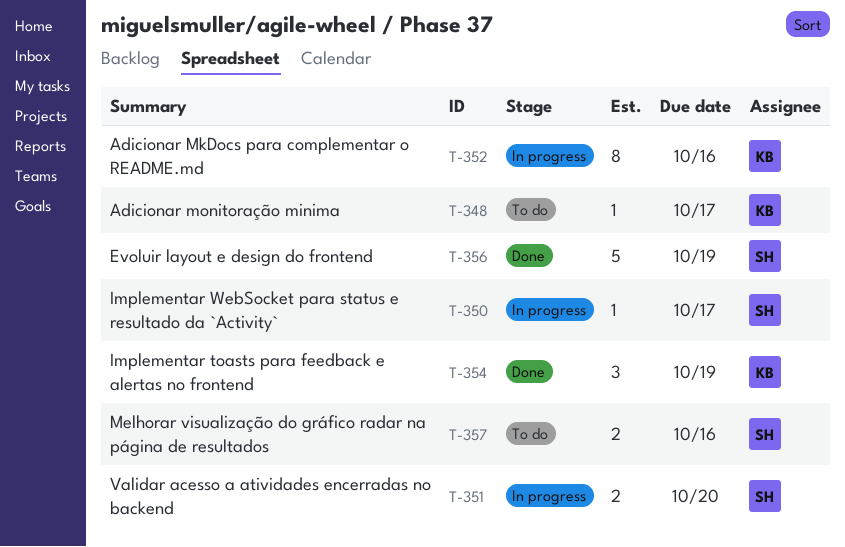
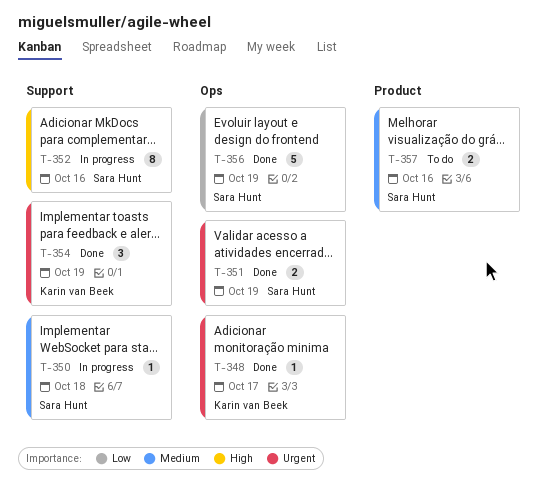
T-348, status: To do -> Done
T-350, due: Oct 17 -> Oct 18
T-351, status: In progress -> Done
T-351, due: Oct 20 -> Oct 19
T-352, owner: Karin van Beek -> Sara Hunt

